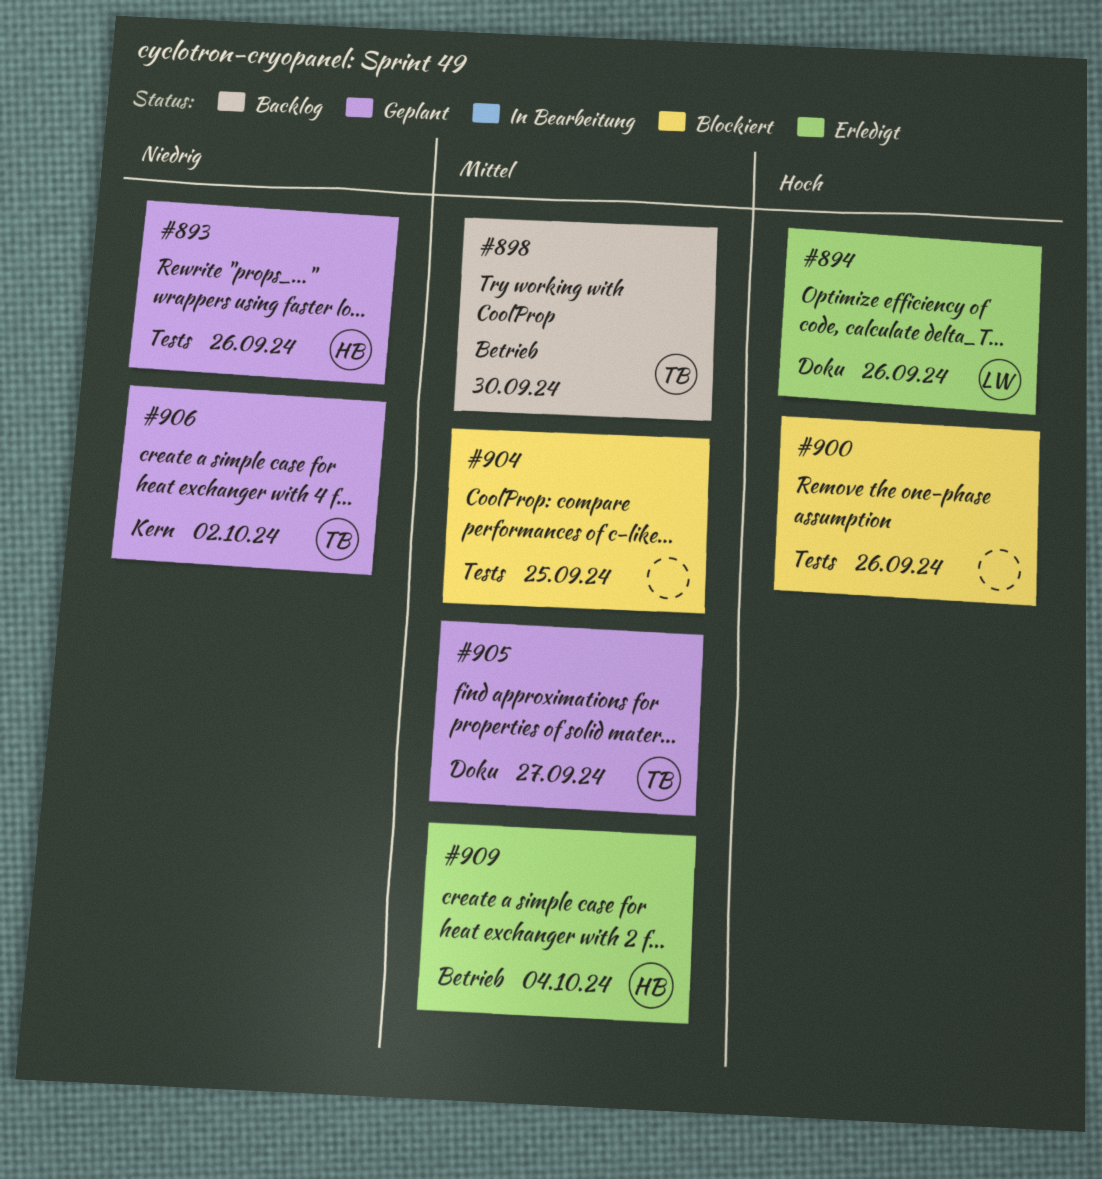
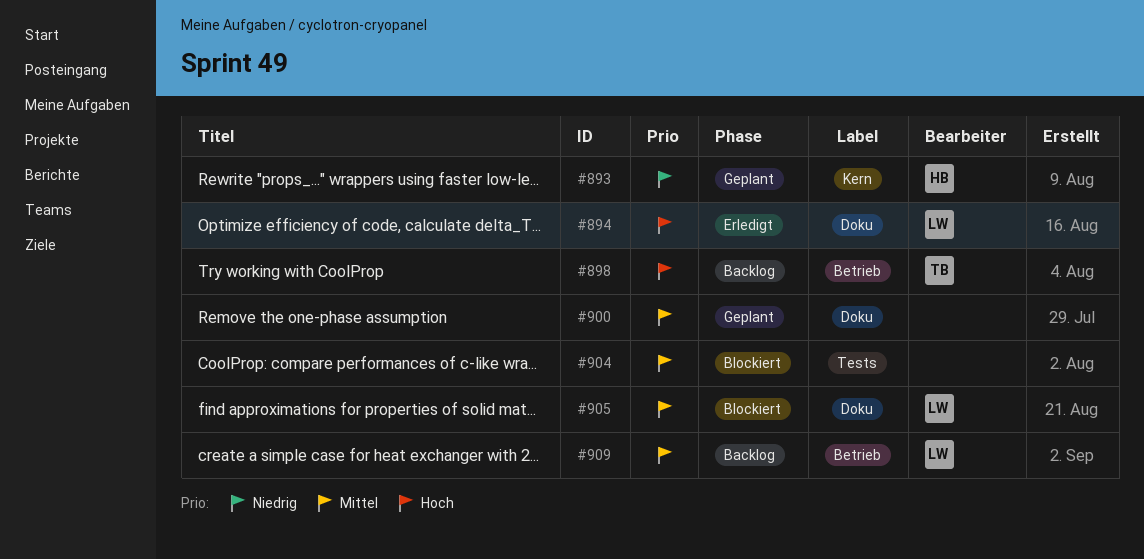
#893, label: Tests -> Kern
#898, priority: Mittel -> Hoch
#900, status: Blockiert -> Geplant
#900, priority: Hoch -> Mittel
#900, label: Tests -> Doku
#905, status: Geplant -> Blockiert
#905, owner: TB -> LW
#906: present -> none
#909, status: Erledigt -> Backlog
#909, owner: HB -> LW

